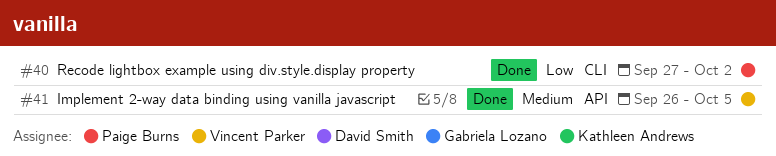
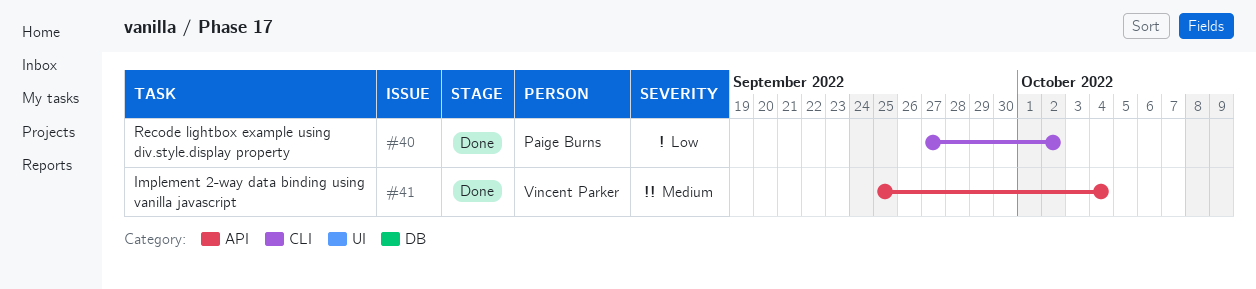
#41, start: Sep 26 -> Sep 25
#41, due: Oct 5 -> Oct 4

